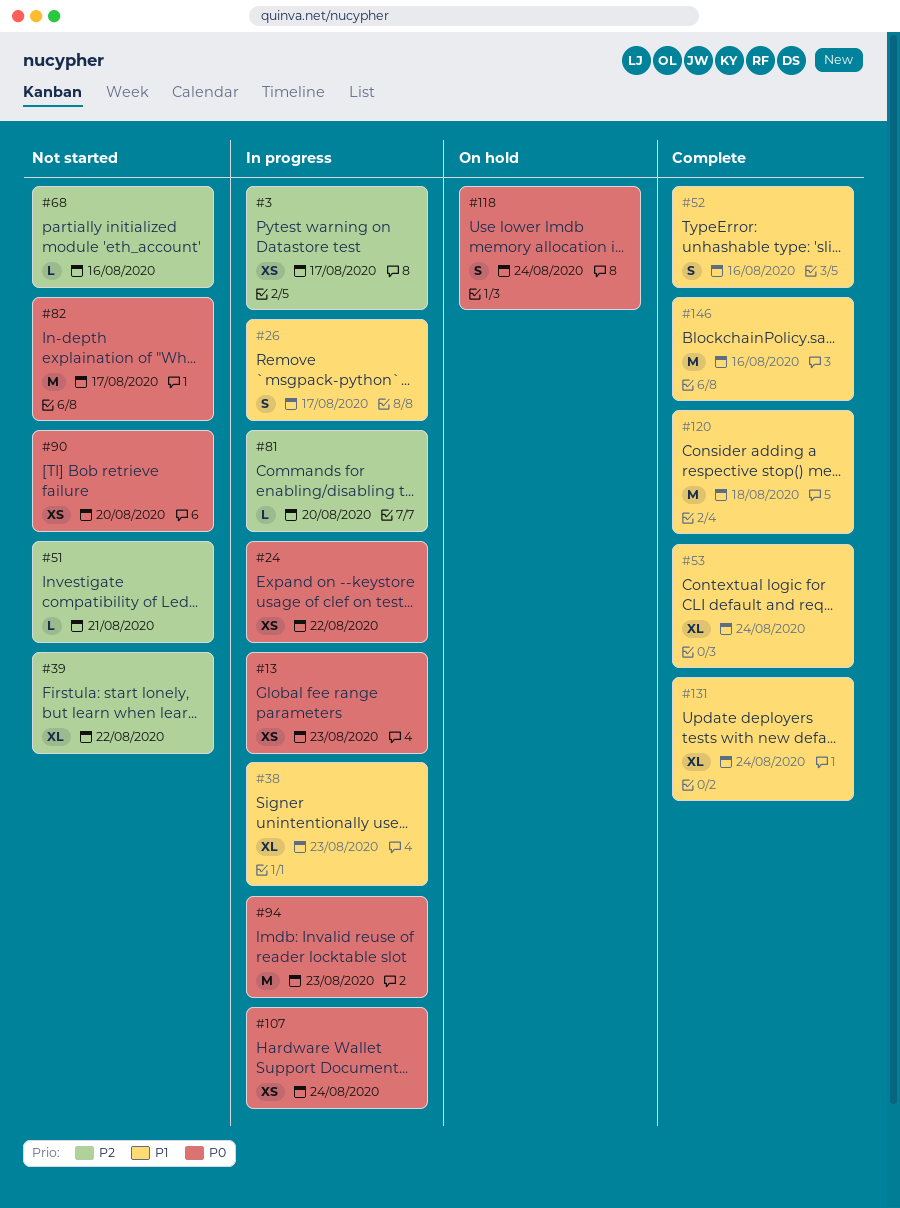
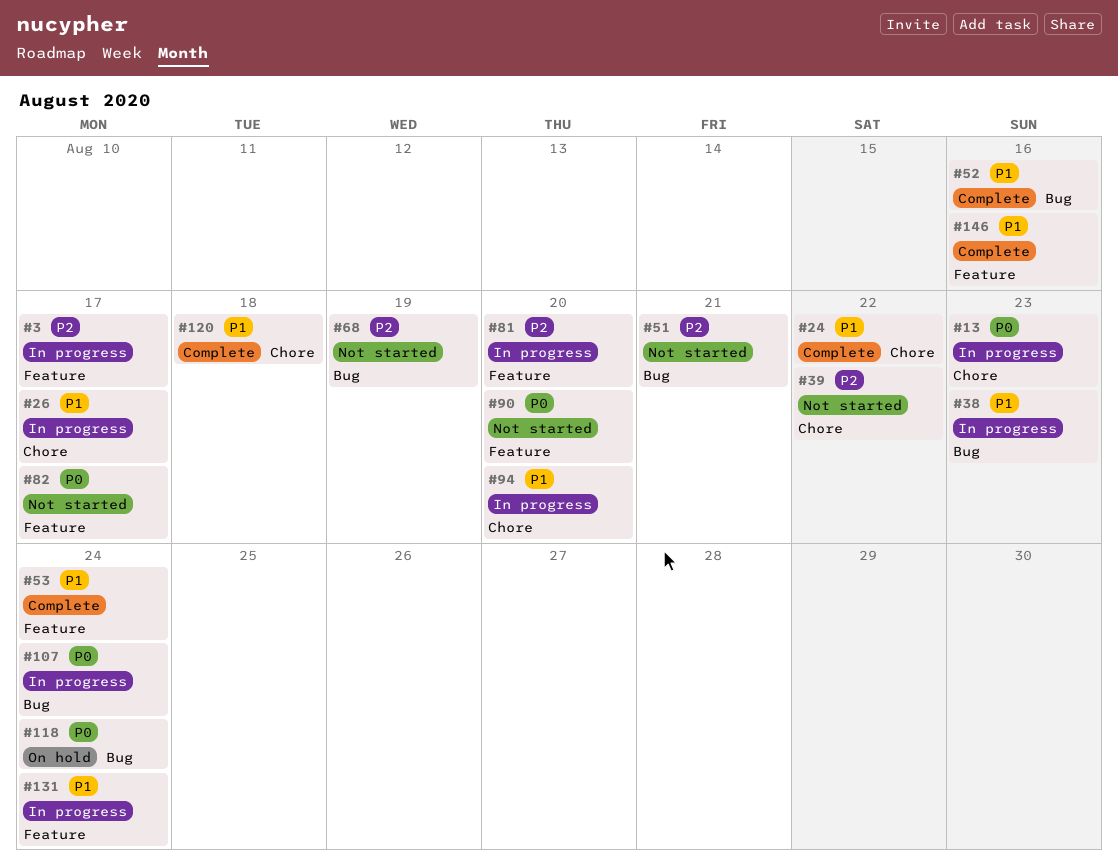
#24, status: In progress -> Complete
#24, priority: P0 -> P1
#68, due: Aug 16 -> Aug 19
#94, priority: P0 -> P1
#94, due: Aug 23 -> Aug 20
#131, status: Complete -> In progress

